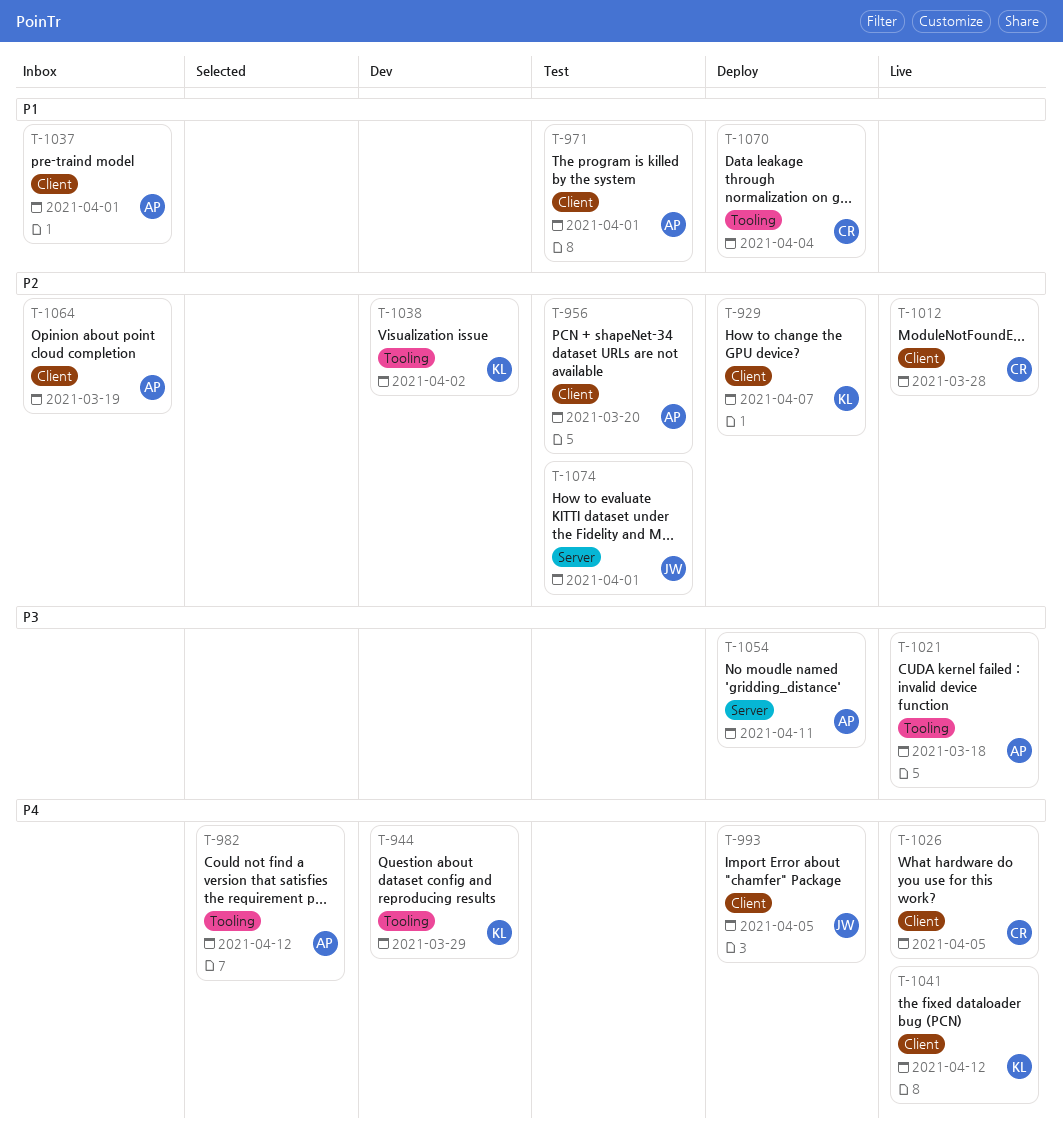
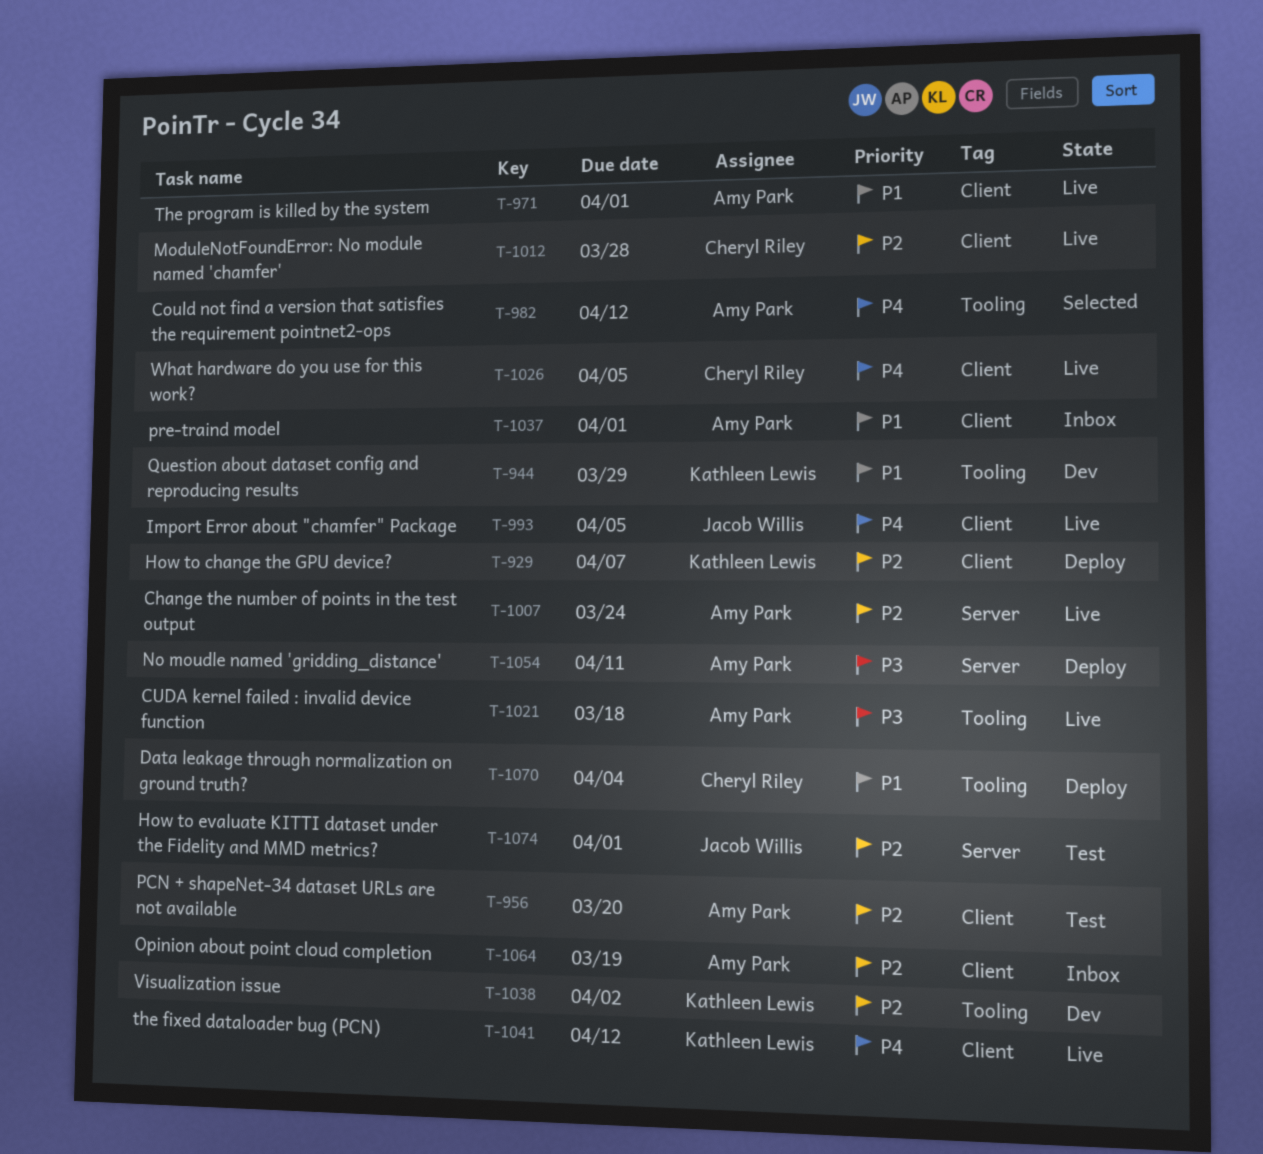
T-944, priority: P4 -> P1
T-971, status: Test -> Live
T-993, status: Deploy -> Live
T-1007: none -> present

